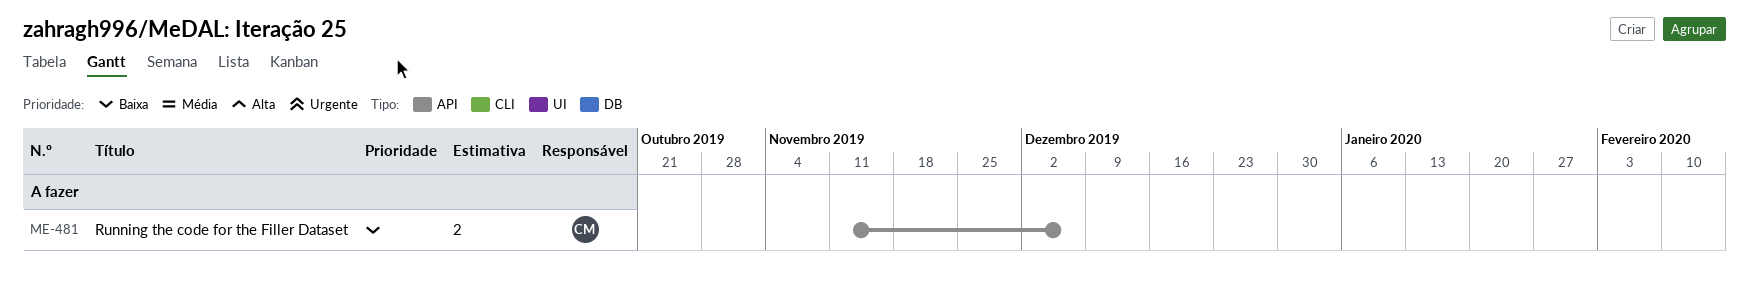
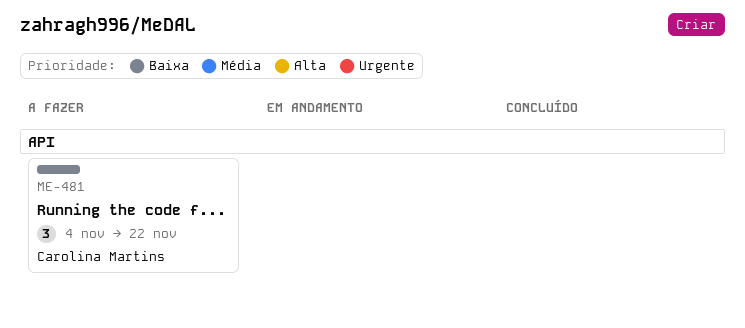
ME-481, estimate: 2 -> 3
ME-481, start: Nov 11 -> Nov 4
ME-481, due: Dec 6 -> Nov 22

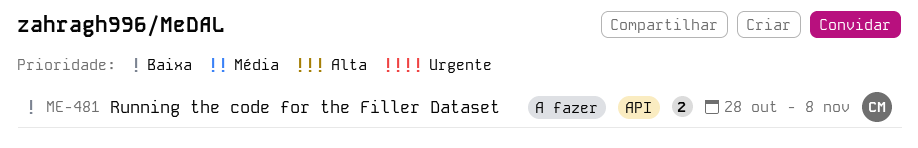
ME-481, estimate: 3 -> 2
ME-481, start: Nov 4 -> Oct 28
ME-481, due: Nov 22 -> Nov 8

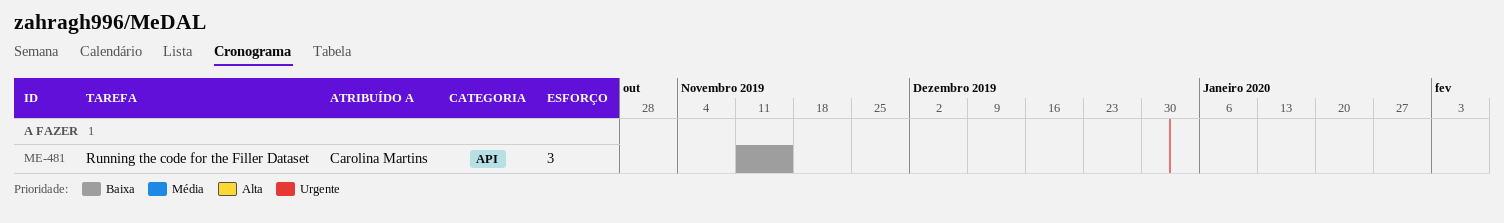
ME-481, estimate: 2 -> 3
ME-481, start: Oct 28 -> Nov 11
ME-481, due: Nov 8 -> Nov 15

